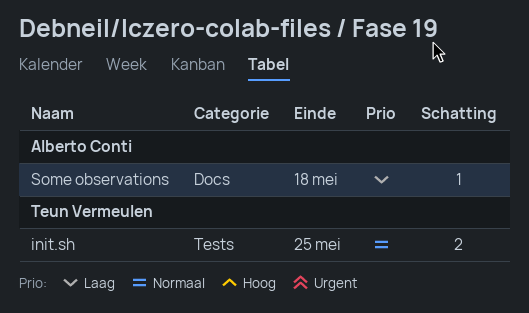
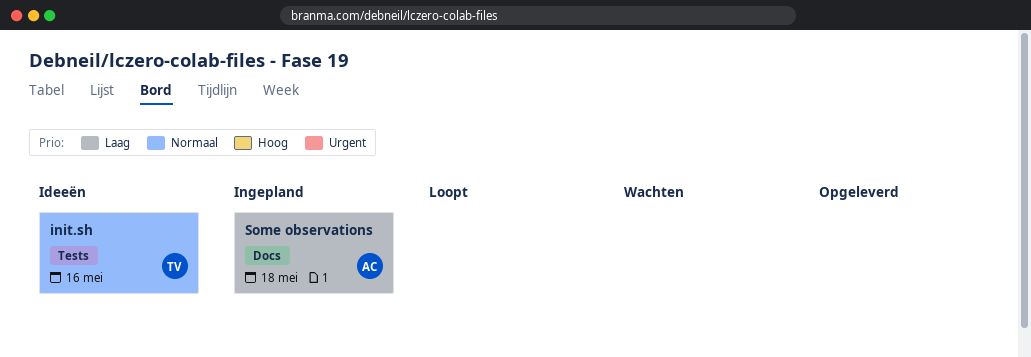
init.sh, due: May 25 -> May 16

